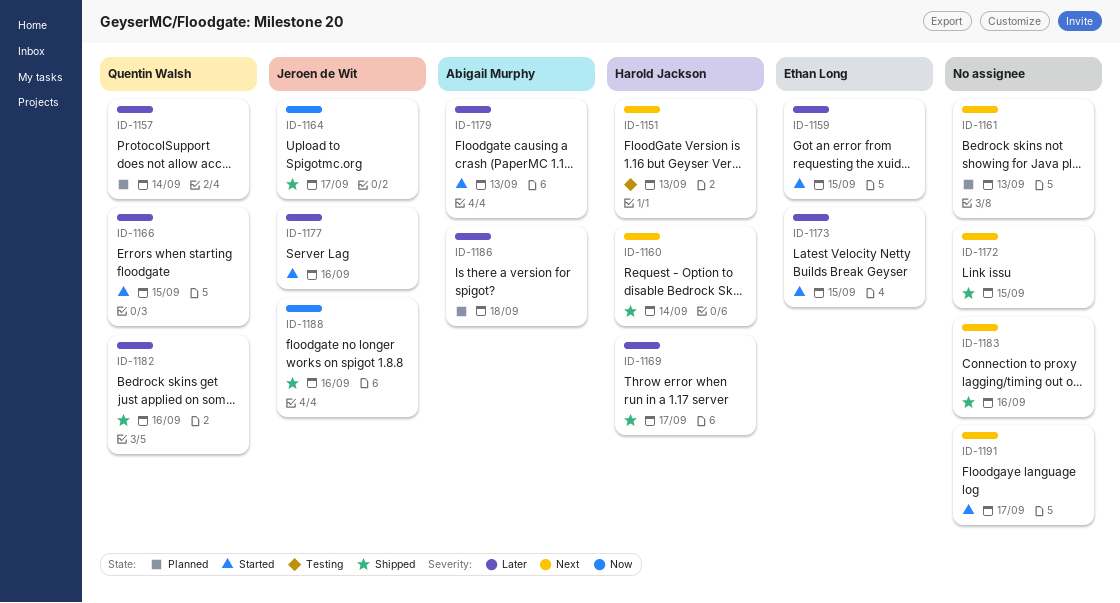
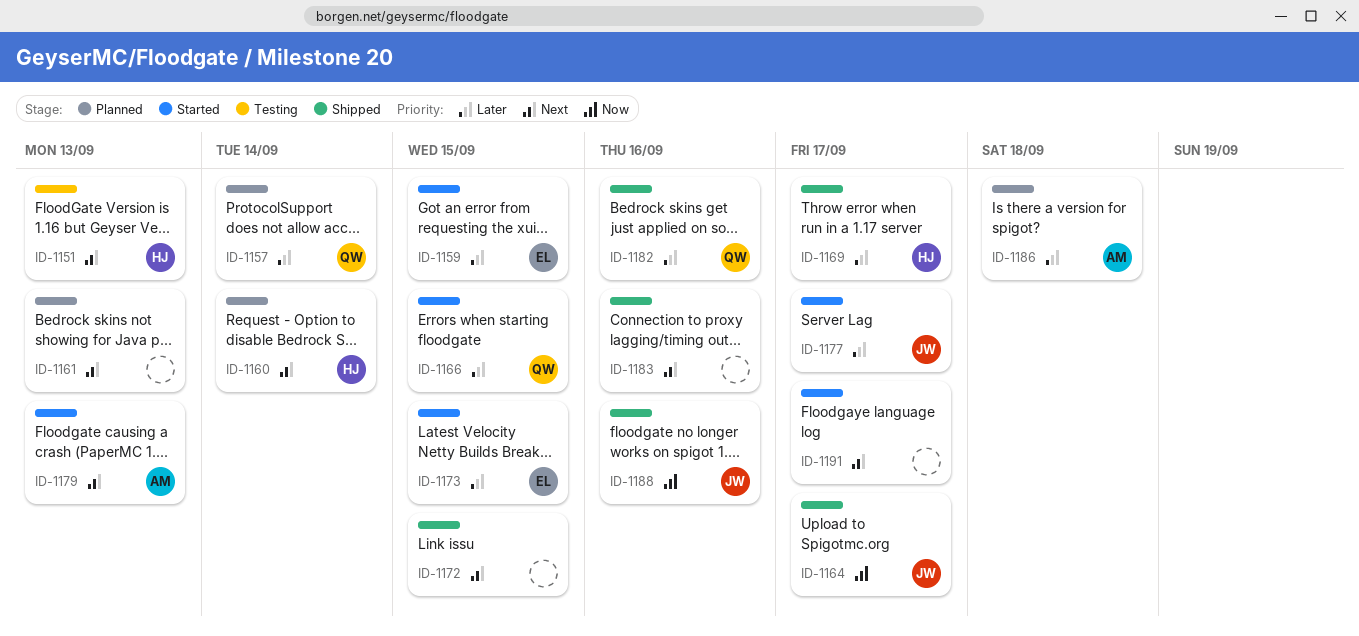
ID-1160, status: Shipped -> Planned
ID-1177, due: Sep 16 -> Sep 17
ID-1179, priority: Later -> Next

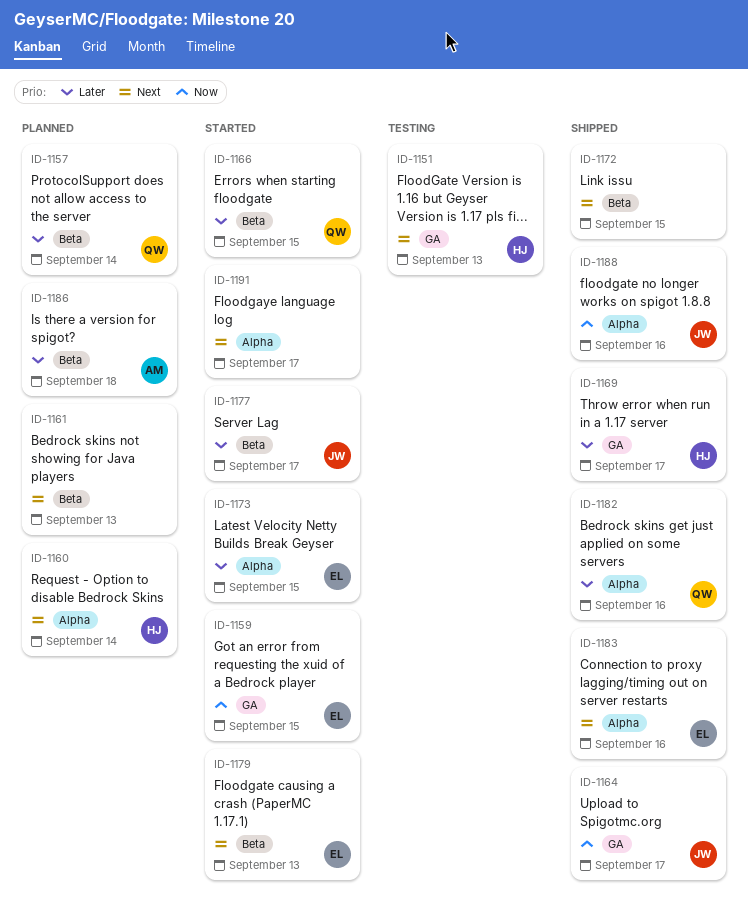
ID-1159, priority: Later -> Now
ID-1179, owner: AM -> EL
ID-1183, owner: none -> EL

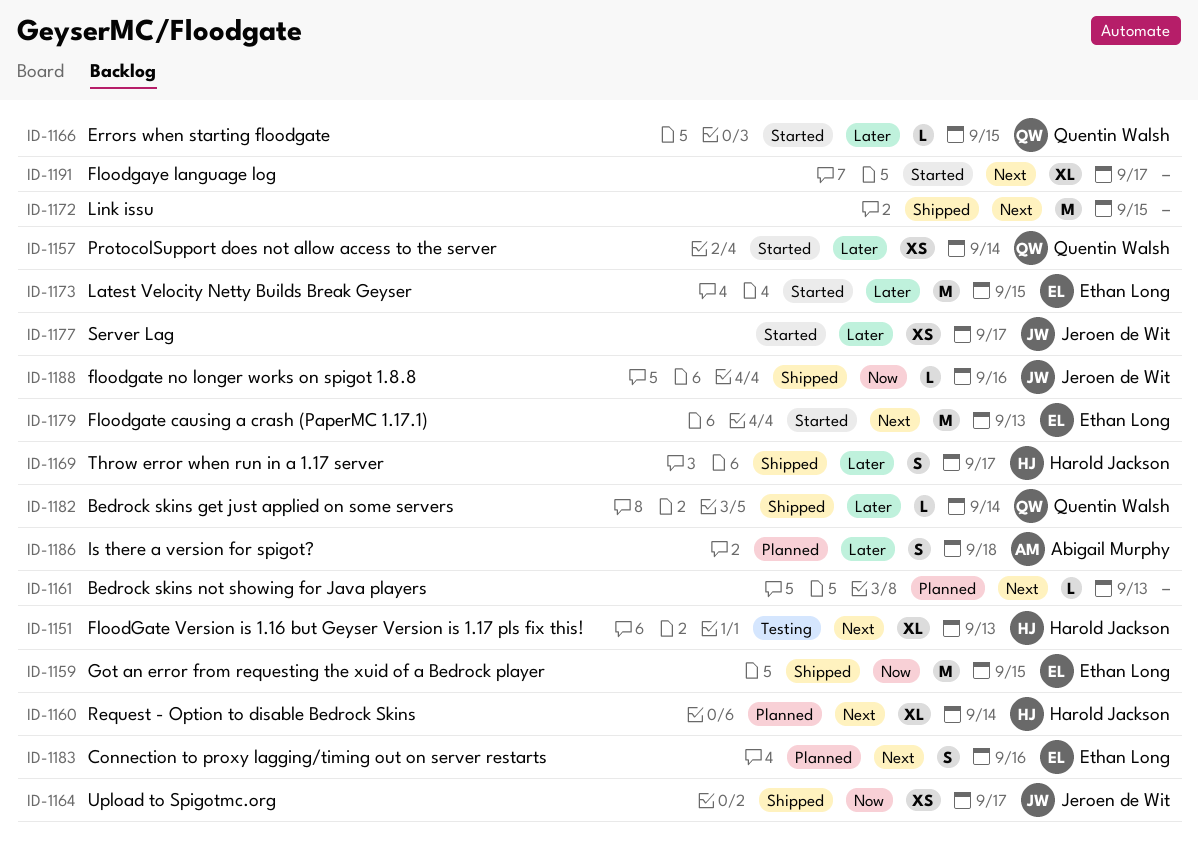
ID-1157, status: Planned -> Started
ID-1159, status: Started -> Shipped
ID-1182, due: Sep 16 -> Sep 14
ID-1183, status: Shipped -> Planned

